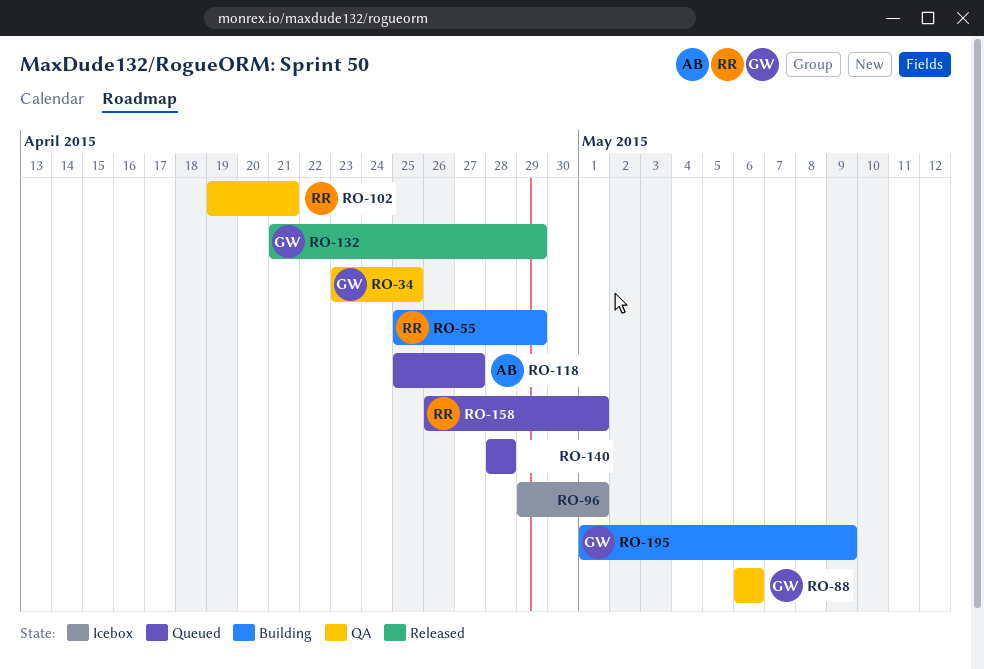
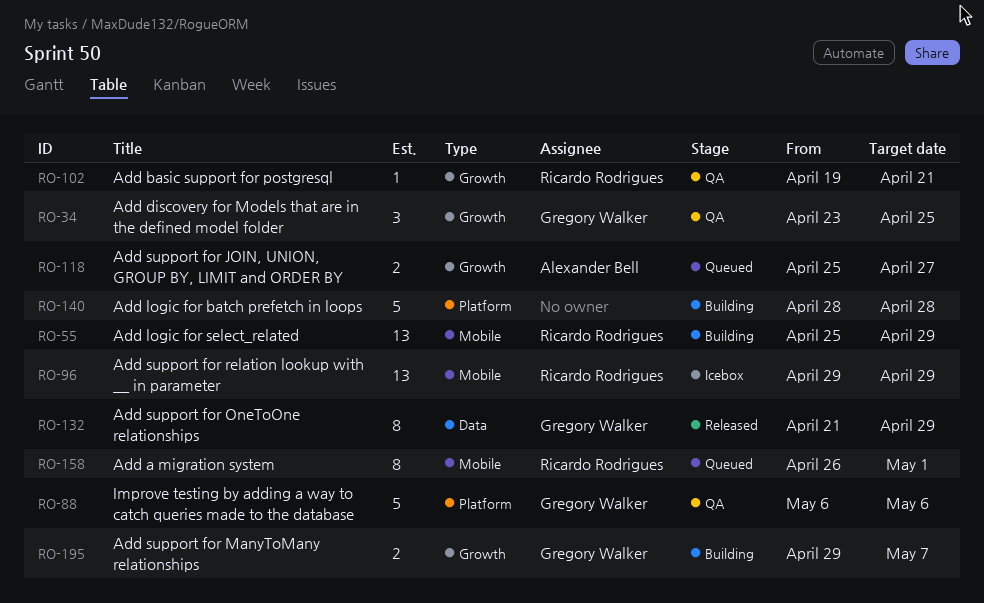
RO-96, owner: none -> Ricardo Rodrigues
RO-96, due: May 1 -> Apr 29
RO-140, status: Queued -> Building
RO-195, start: May 1 -> Apr 29
RO-195, due: May 9 -> May 7

